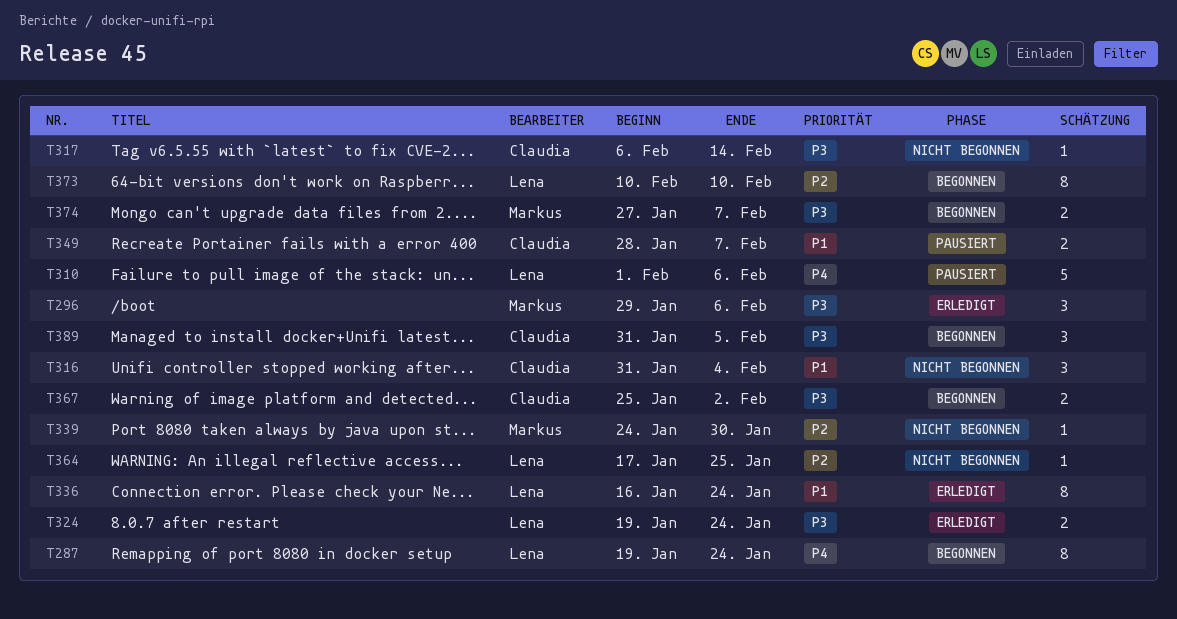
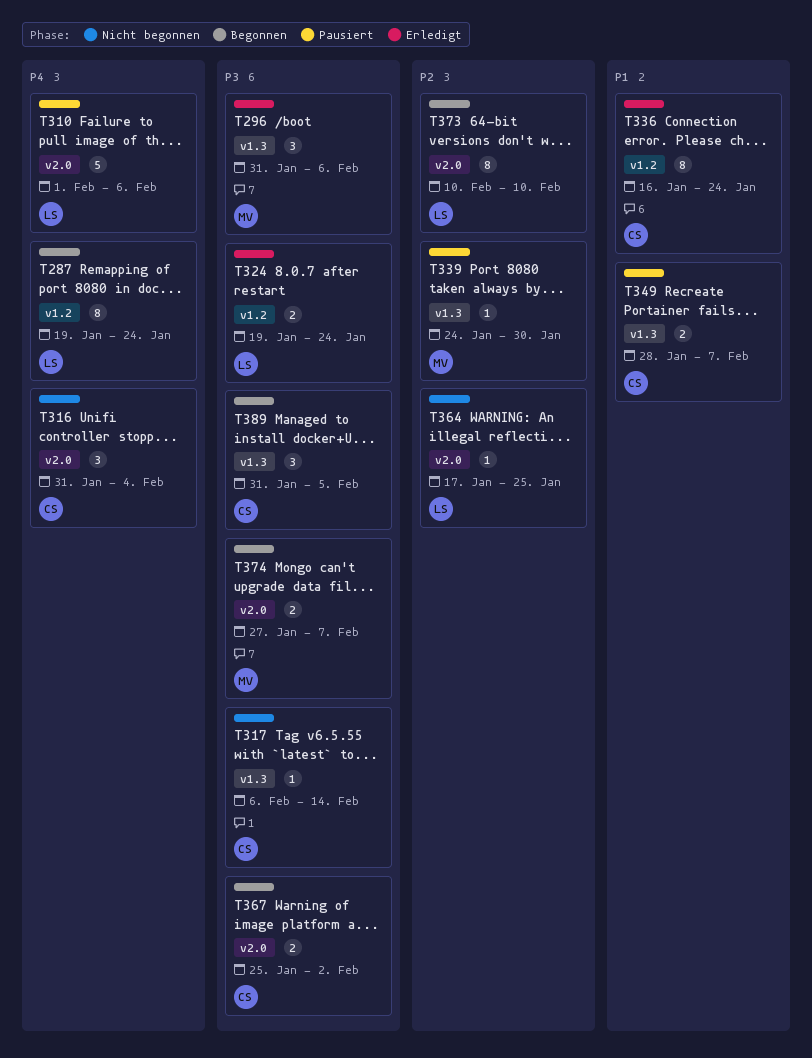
T296, start: Jan 29 -> Jan 31
T316, priority: P1 -> P4
T336, owner: Lena -> Claudia
T339, status: Nicht begonnen -> Pausiert

